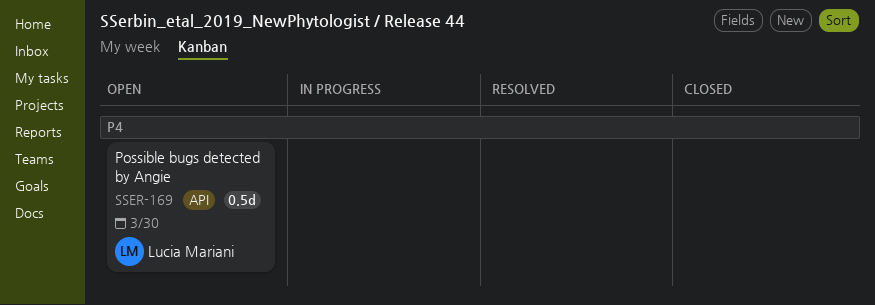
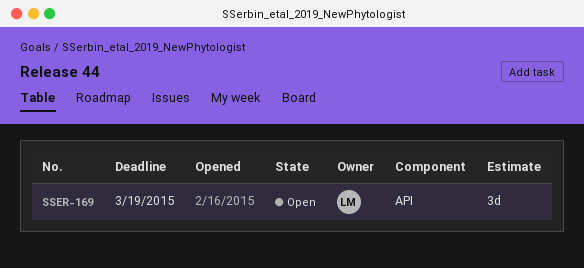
SSER-169, estimate: 0.5d -> 3d
SSER-169, due: Mar 30 -> Mar 19

